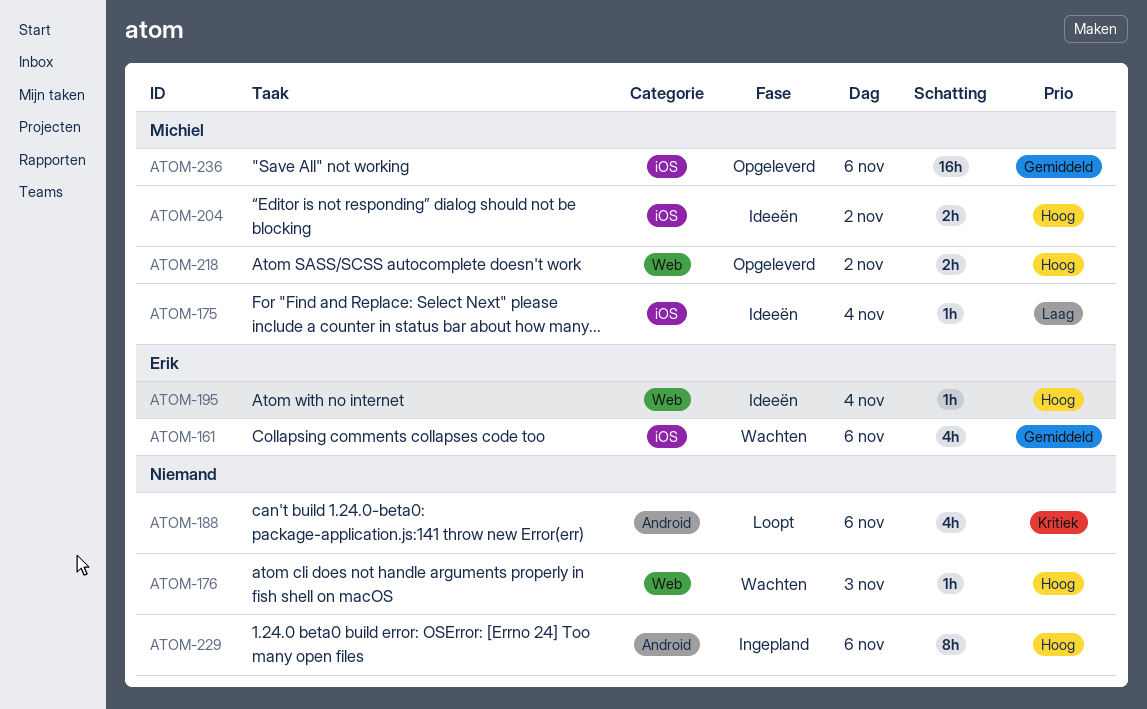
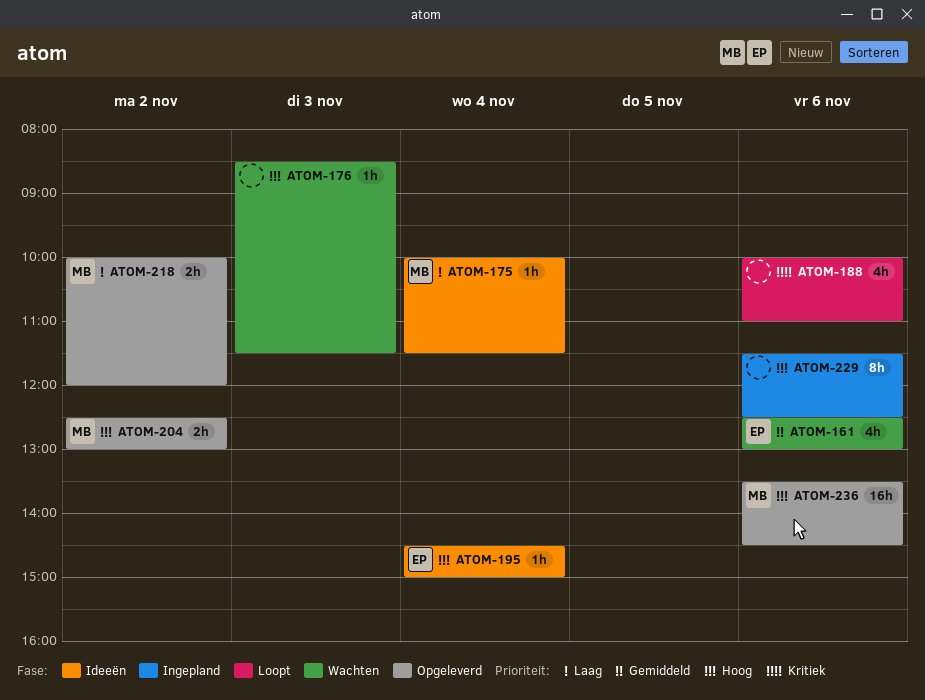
ATOM-204, status: Ideeën -> Opgeleverd
ATOM-218, priority: Hoog -> Laag
ATOM-236, priority: Gemiddeld -> Hoog

